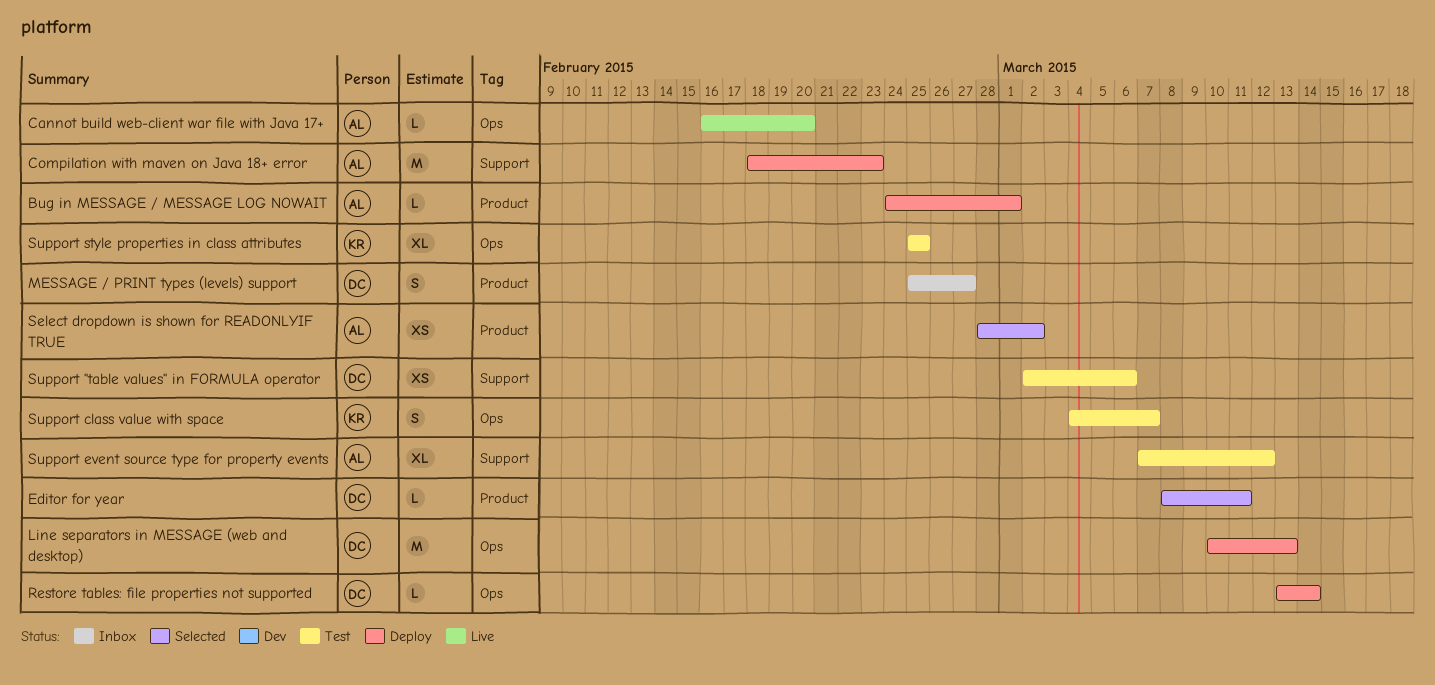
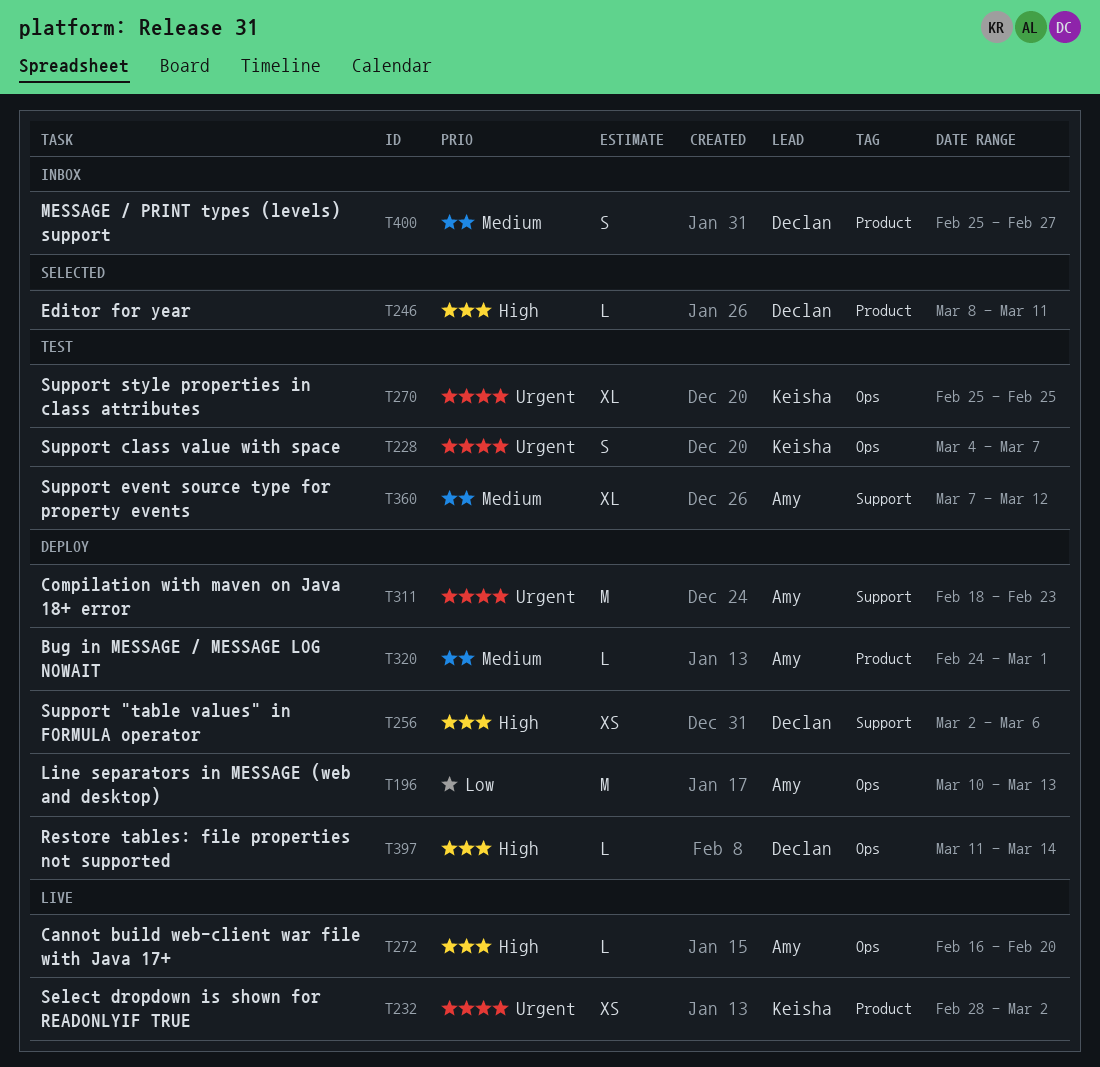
Line separators in MESSAGE (web and desktop), owner: Declan -> Amy
Restore tables: file properties not supported, start: Mar 13 -> Mar 11
Select dropdown is shown for READONLYIF TRUE, status: Selected -> Live
Select dropdown is shown for READONLYIF TRUE, owner: Amy -> Keisha
Support "table values" in FORMULA operator, status: Test -> Deploy

